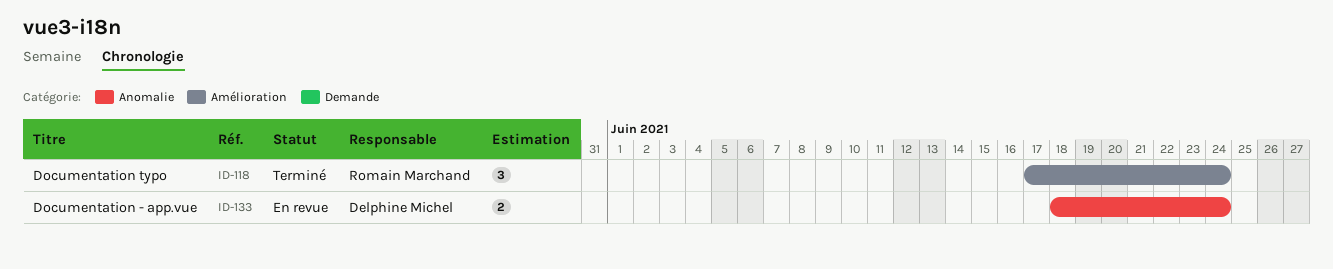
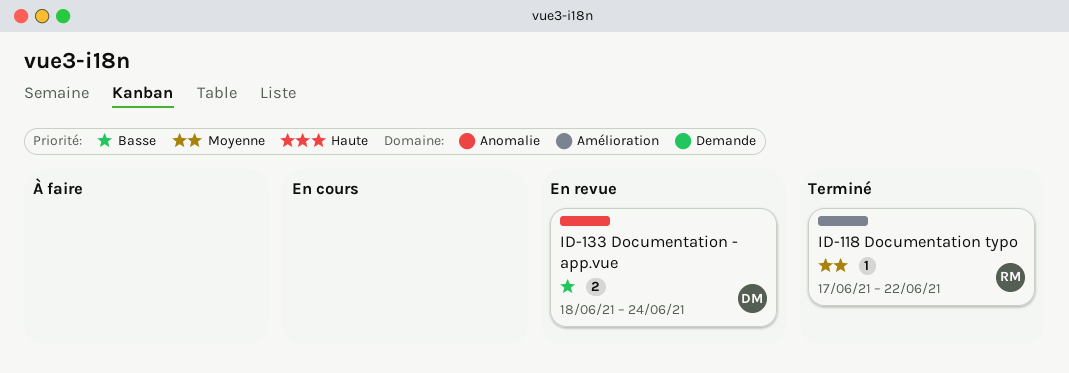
ID-118, estimate: 3 -> 1
ID-118, due: Jun 24 -> Jun 22

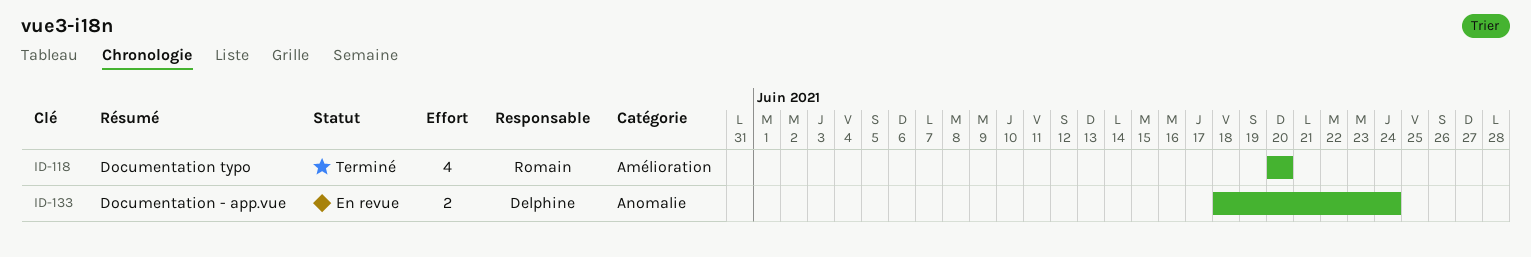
ID-118, estimate: 1 -> 4
ID-118, start: Jun 17 -> Jun 20
ID-118, due: Jun 22 -> Jun 20

